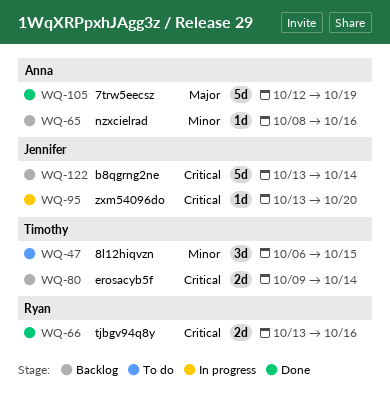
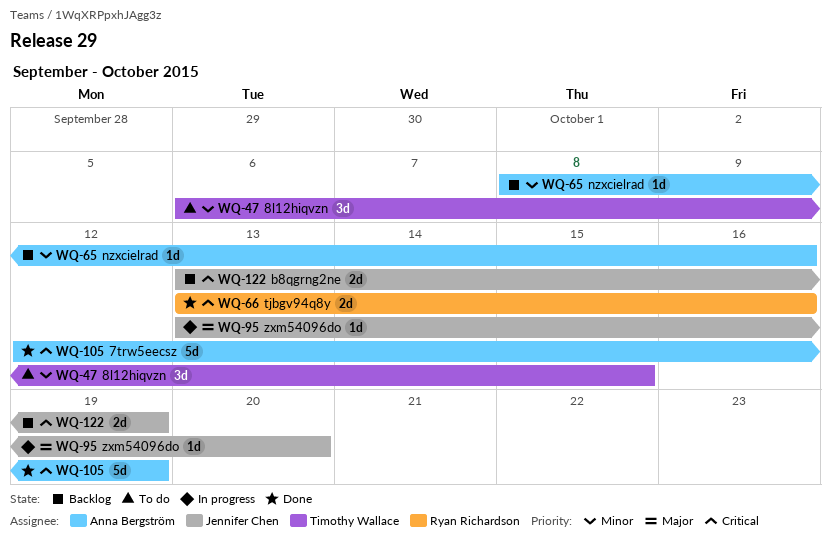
WQ-80: present -> none
WQ-95, priority: Critical -> Major
WQ-105, priority: Major -> Critical
WQ-122, estimate: 5d -> 2d
WQ-122, due: Oct 14 -> Oct 19

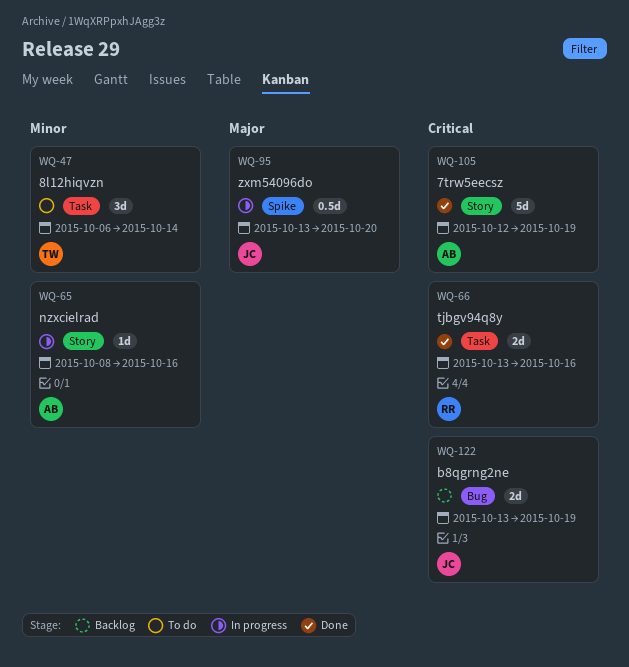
WQ-47, due: Oct 15 -> Oct 14
WQ-65, status: Backlog -> In progress
WQ-95, estimate: 1d -> 0.5d

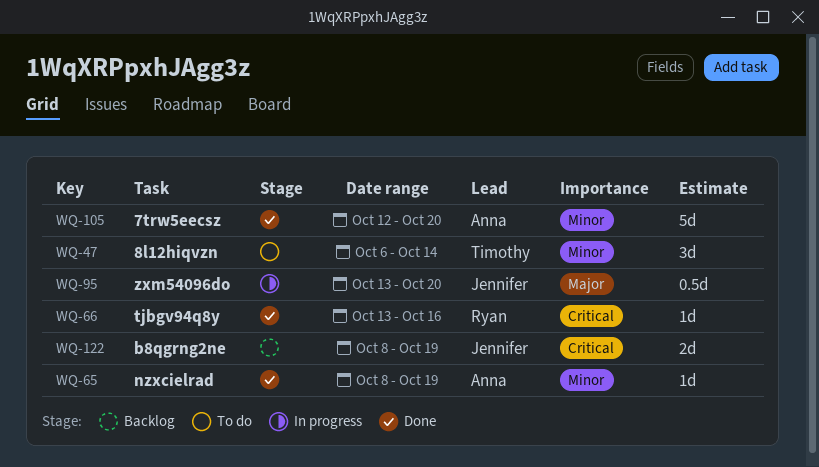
WQ-65, status: In progress -> Done
WQ-65, due: Oct 16 -> Oct 19
WQ-66, estimate: 2d -> 1d
WQ-105, priority: Critical -> Minor
WQ-105, due: Oct 19 -> Oct 20
WQ-122, start: Oct 13 -> Oct 8

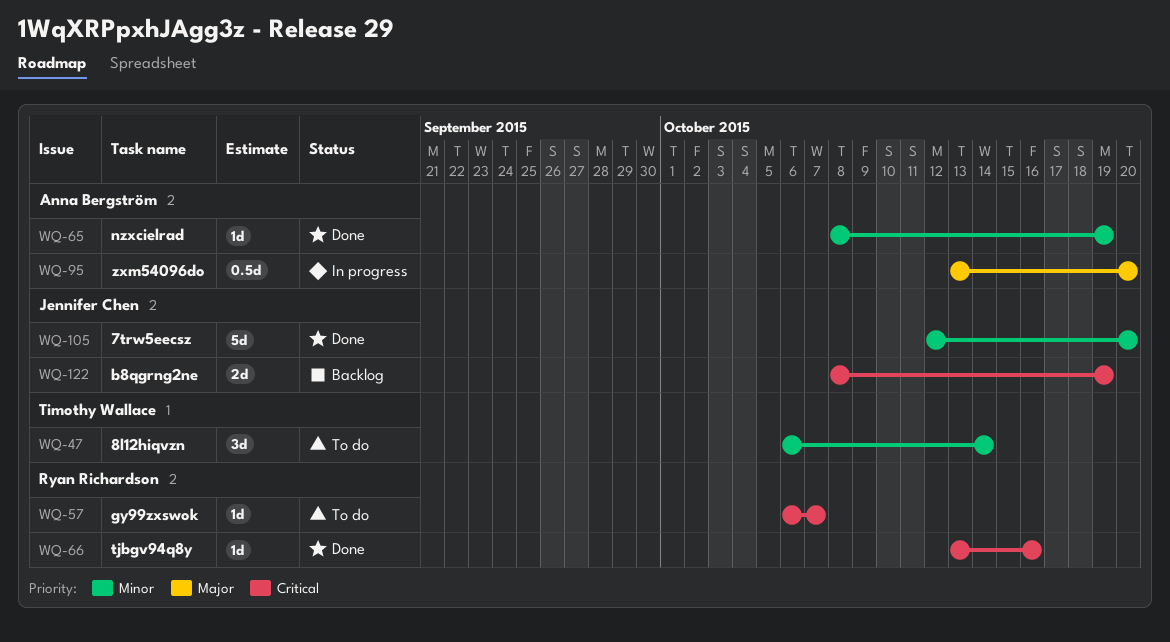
WQ-57: none -> present
WQ-95, owner: Jennifer Chen -> Anna Bergström
WQ-105, owner: Anna Bergström -> Jennifer Chen

